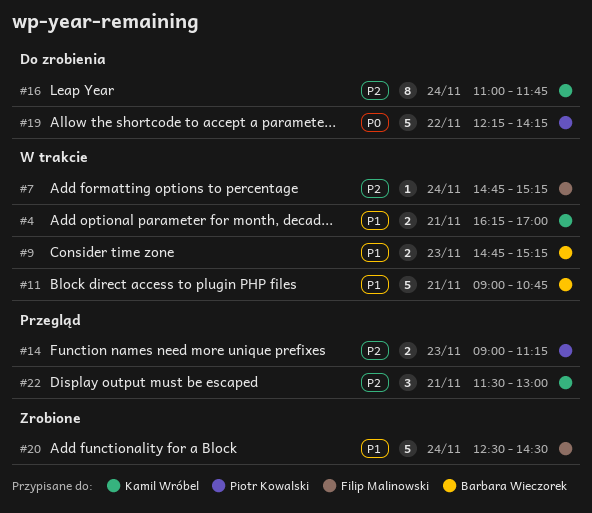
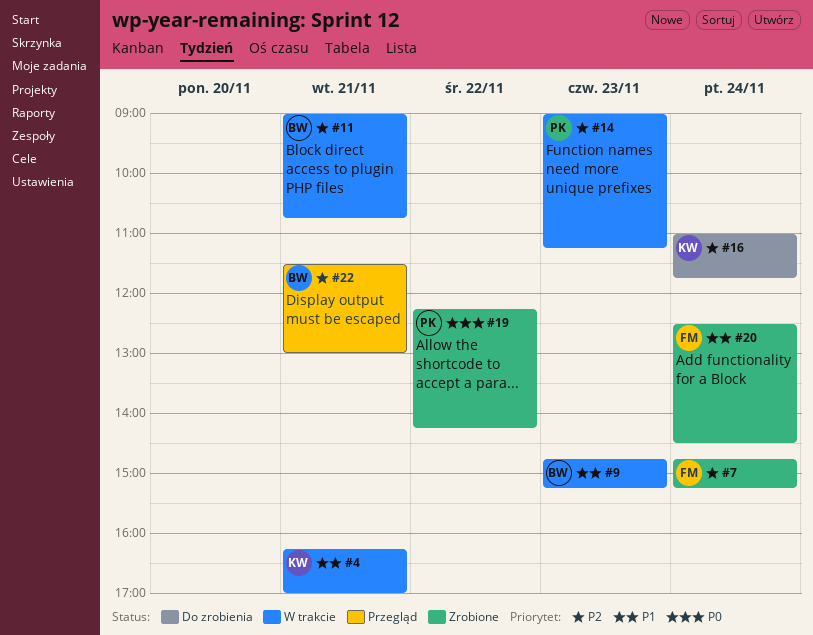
#7, status: W trakcie -> Zrobione
#11, priority: P1 -> P2
#14, status: Przegląd -> W trakcie
#19, status: Do zrobienia -> Zrobione
#22, owner: Kamil Wróbel -> Barbara Wieczorek

